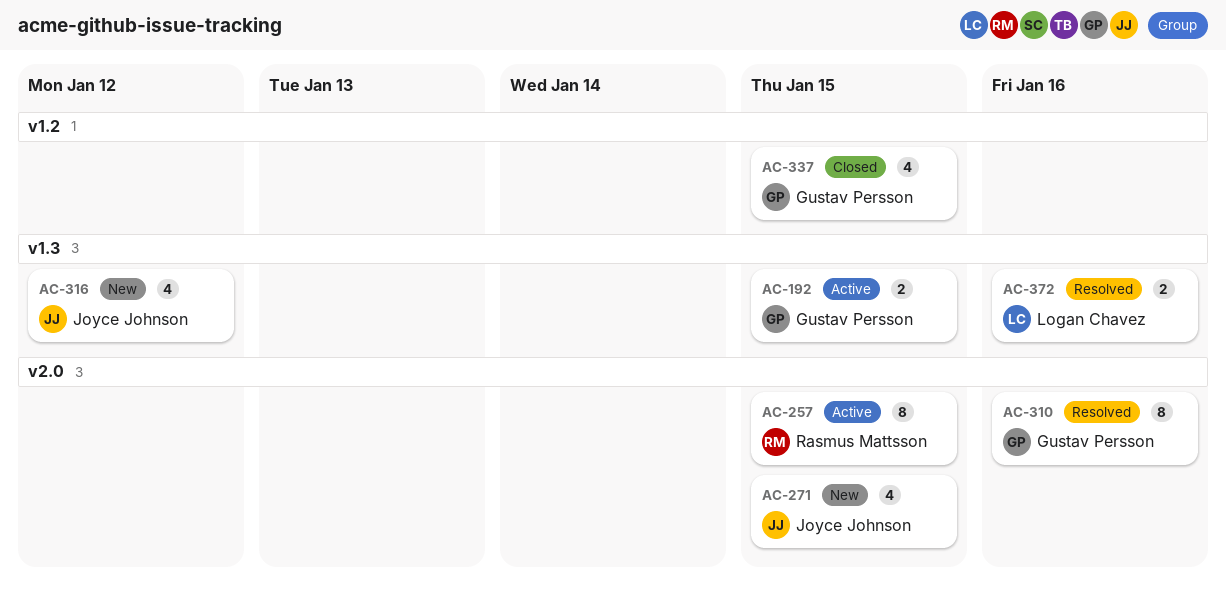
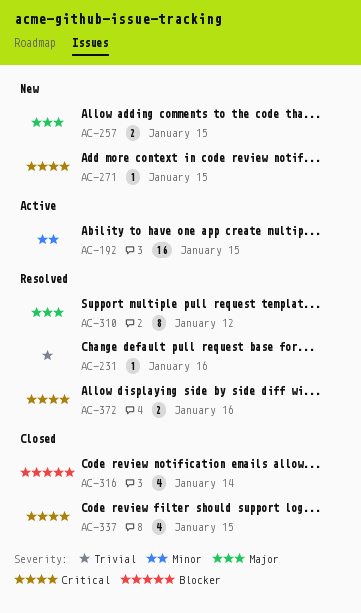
AC-192, estimate: 2 -> 16
AC-231: none -> present
AC-257, status: Active -> New
AC-257, estimate: 8 -> 2
AC-271, estimate: 4 -> 1
AC-310, due: Jan 16 -> Jan 12
AC-316, status: New -> Closed
AC-316, due: Jan 12 -> Jan 14

